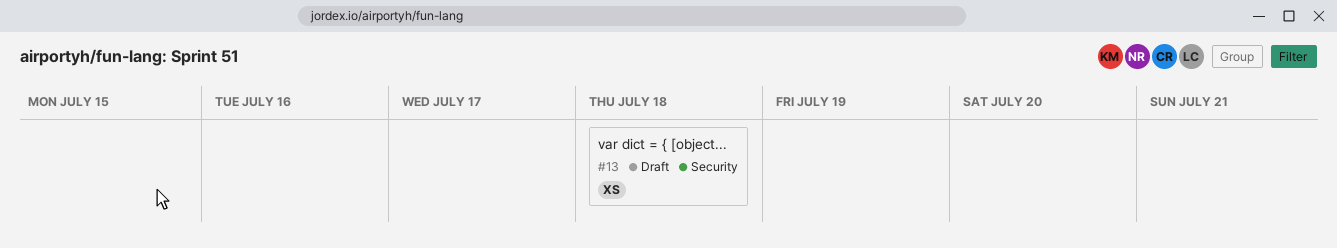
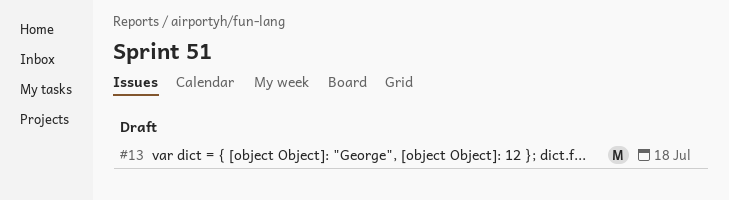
#13, estimate: XS -> M

